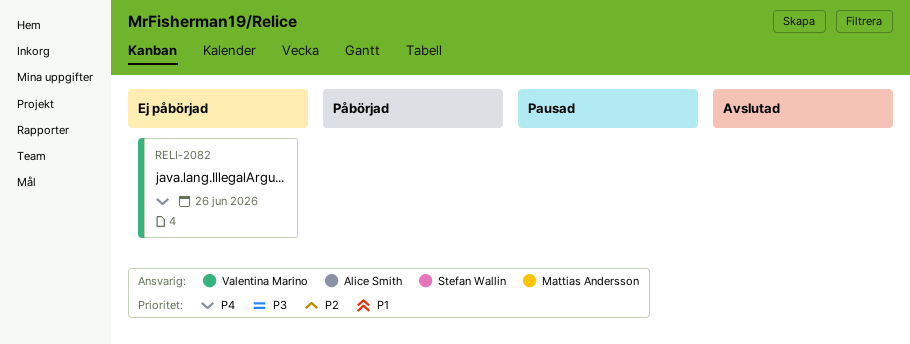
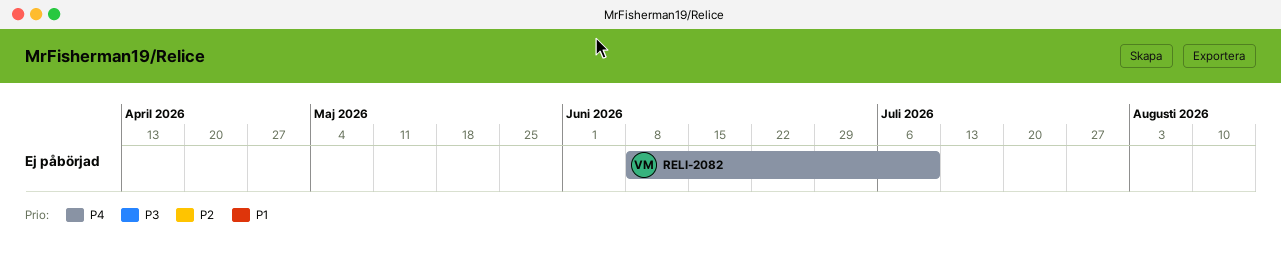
RELI-2082, due: Jun 26 -> Jul 10

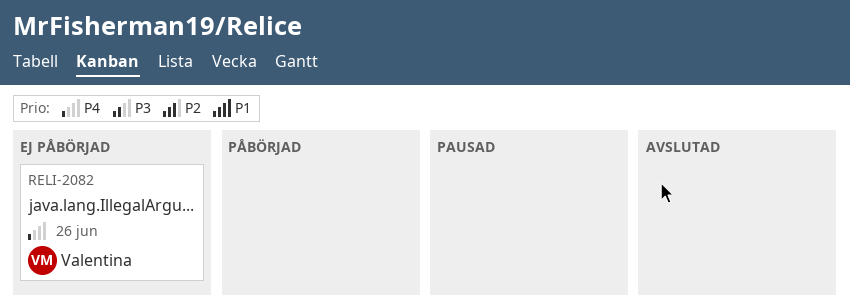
RELI-2082, due: Jul 10 -> Jun 26

